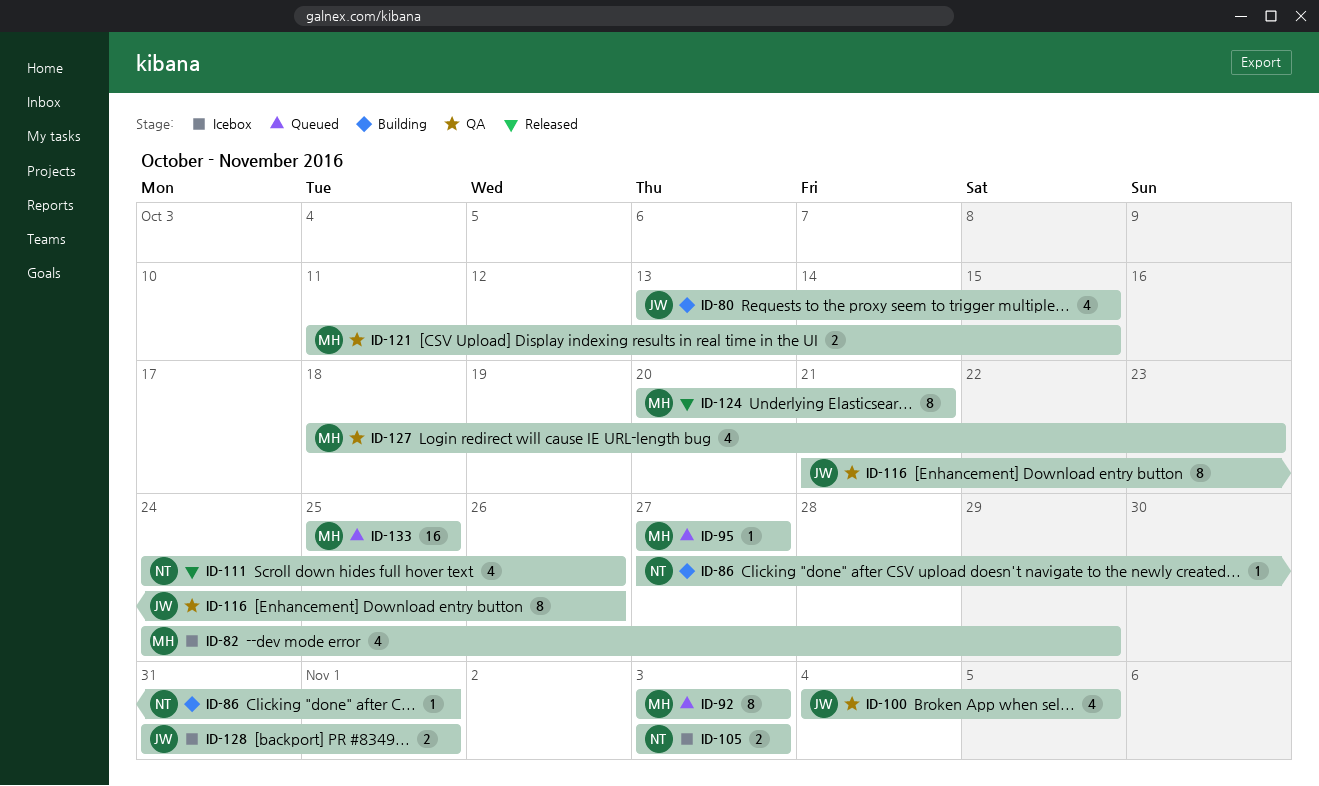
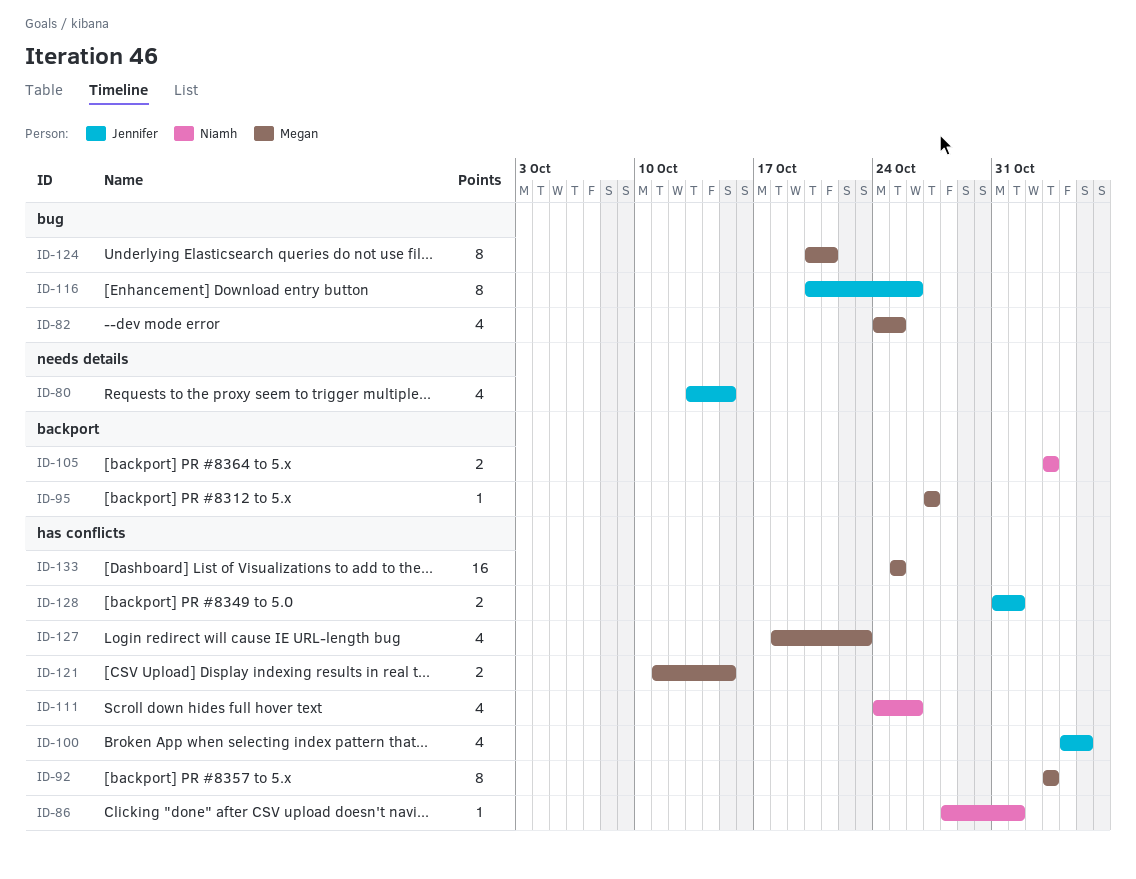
ID-82, due: Oct 29 -> Oct 25
ID-86, start: Oct 27 -> Oct 28
ID-116, start: Oct 21 -> Oct 20

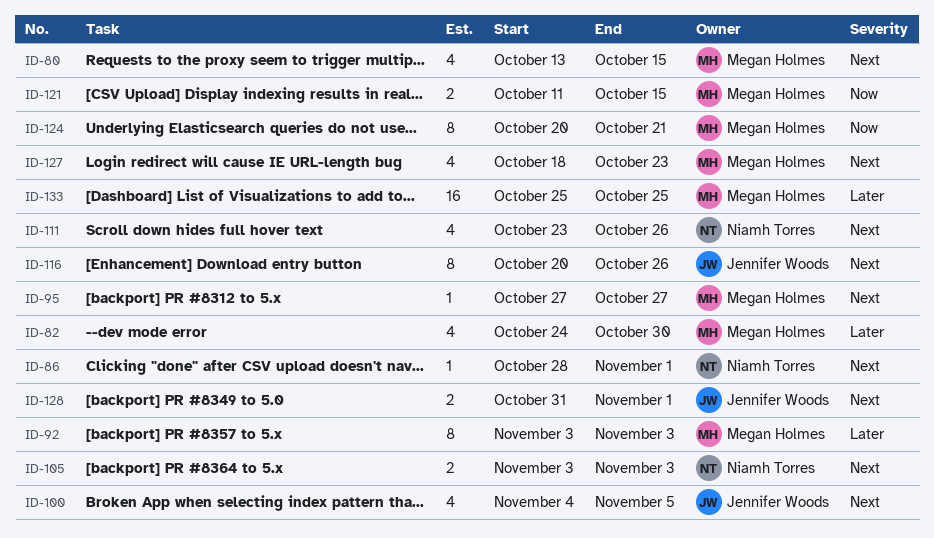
ID-80, owner: Jennifer Woods -> Megan Holmes
ID-82, due: Oct 25 -> Oct 30
ID-111, start: Oct 24 -> Oct 23

